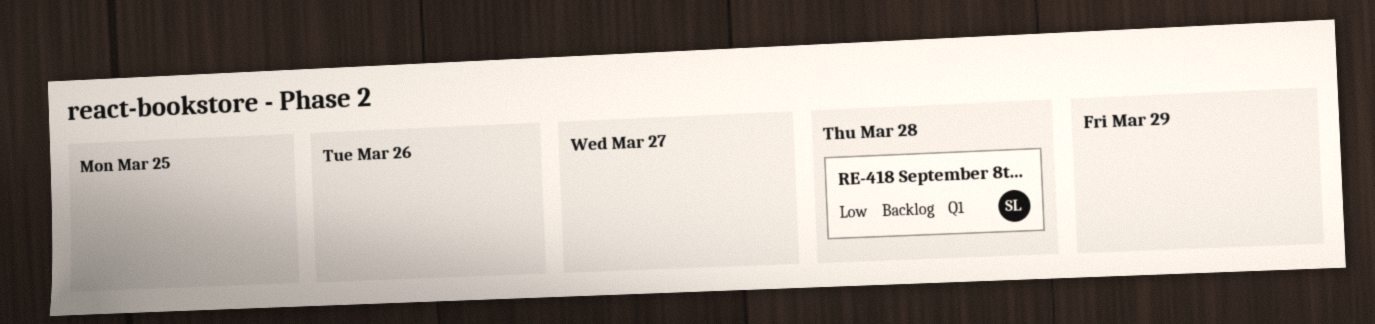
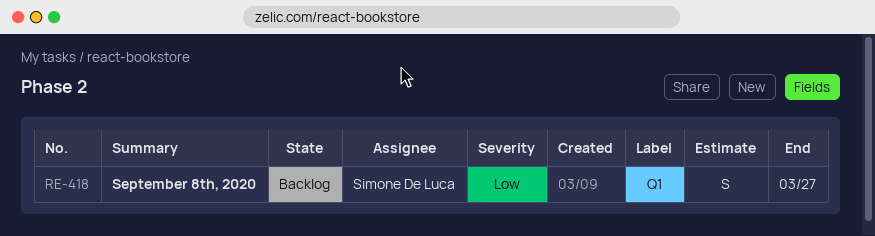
RE-418, due: Mar 28 -> Mar 27

